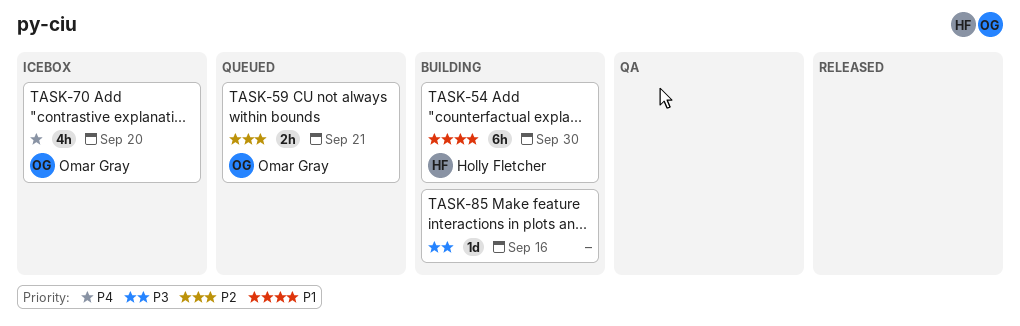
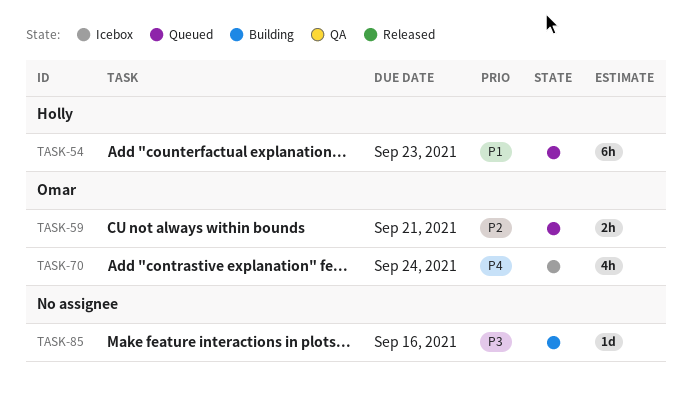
TASK-54, status: Building -> Queued
TASK-54, due: Sep 30 -> Sep 23
TASK-70, due: Sep 20 -> Sep 24

